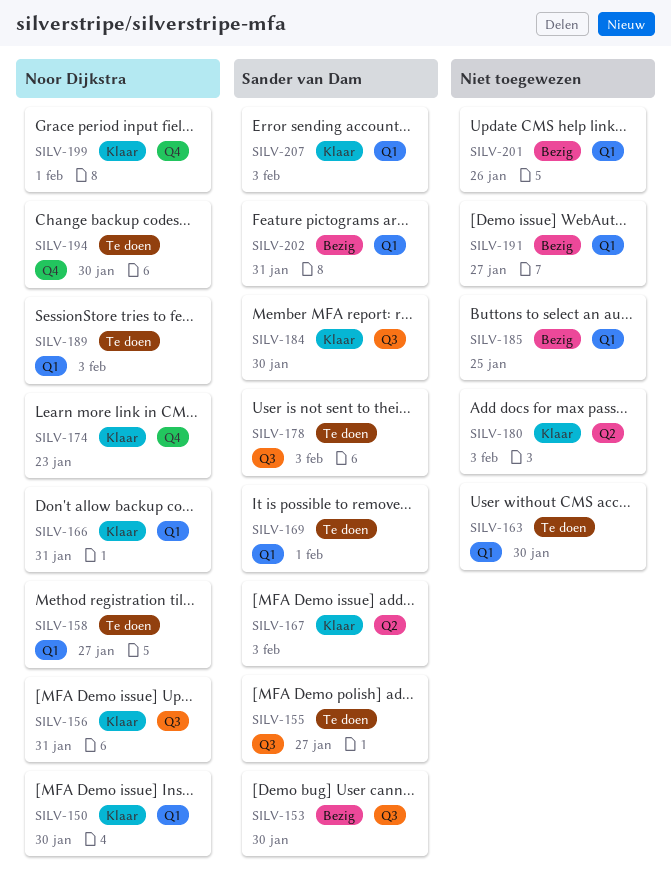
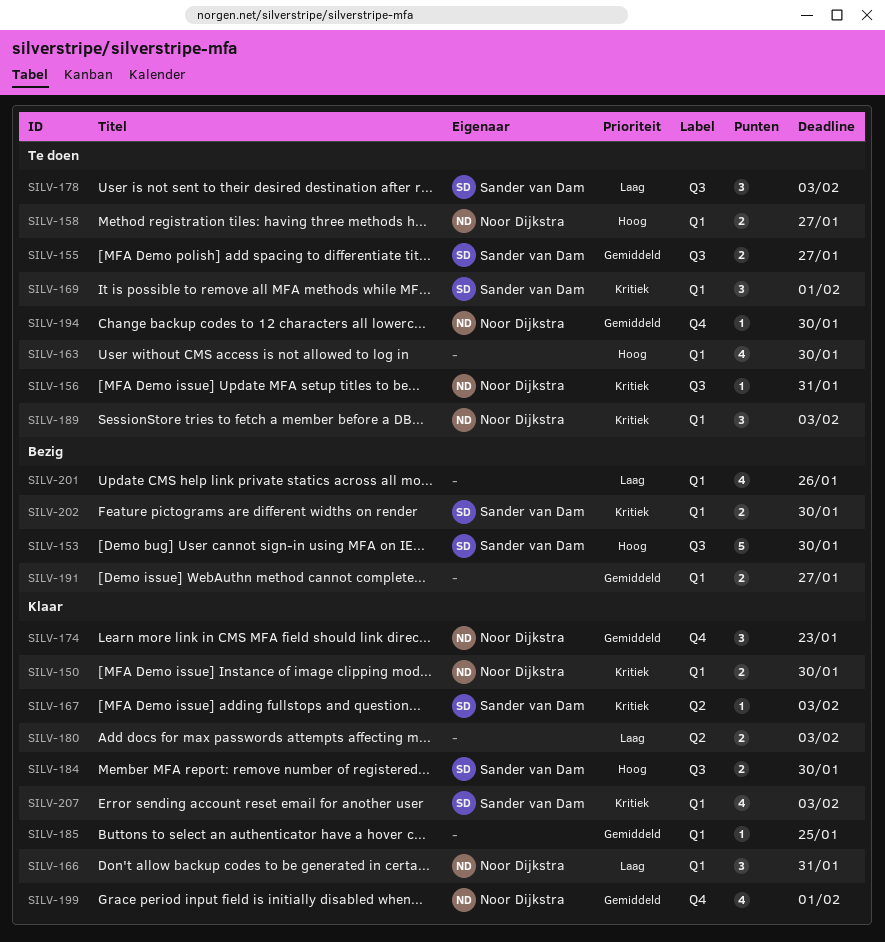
SILV-156, status: Klaar -> Te doen
SILV-185, status: Bezig -> Klaar
SILV-202, due: Jan 31 -> Jan 30

